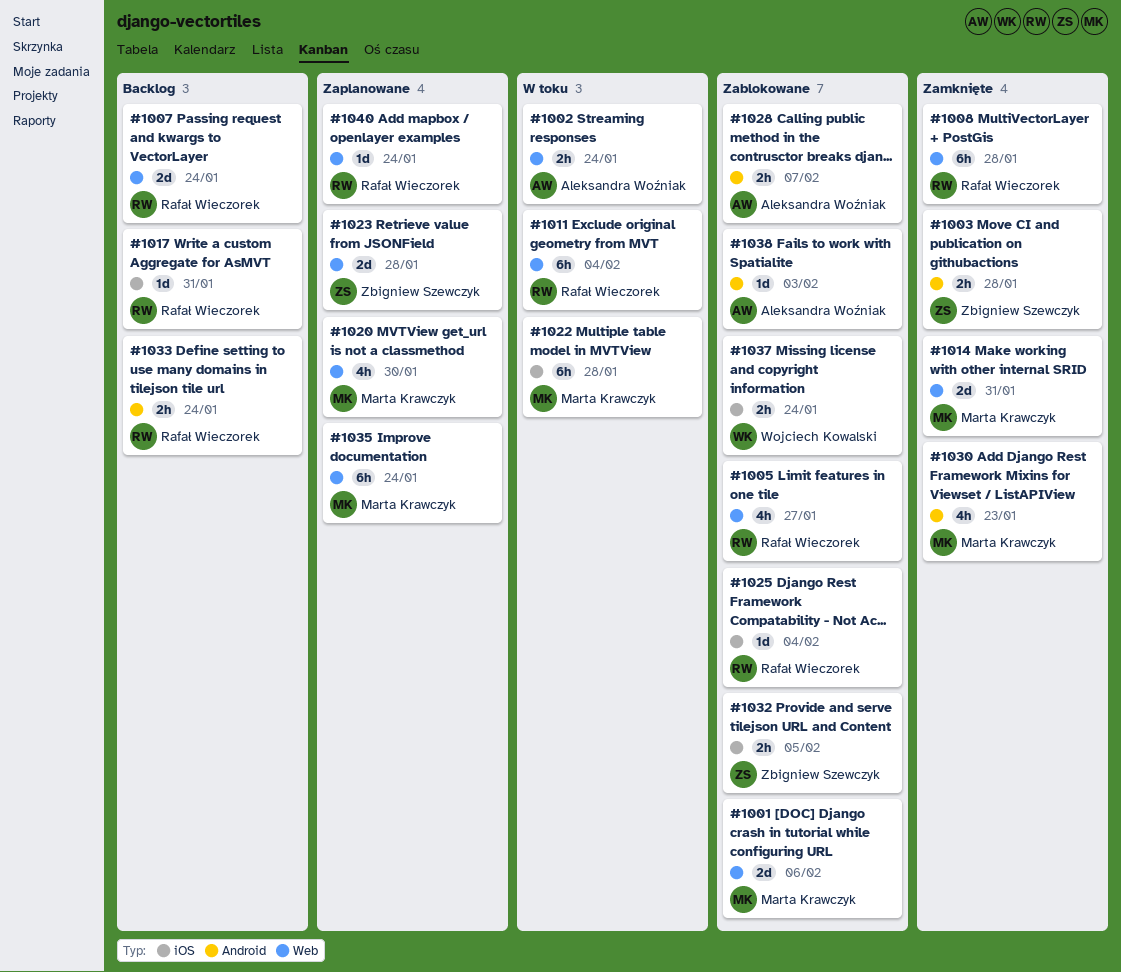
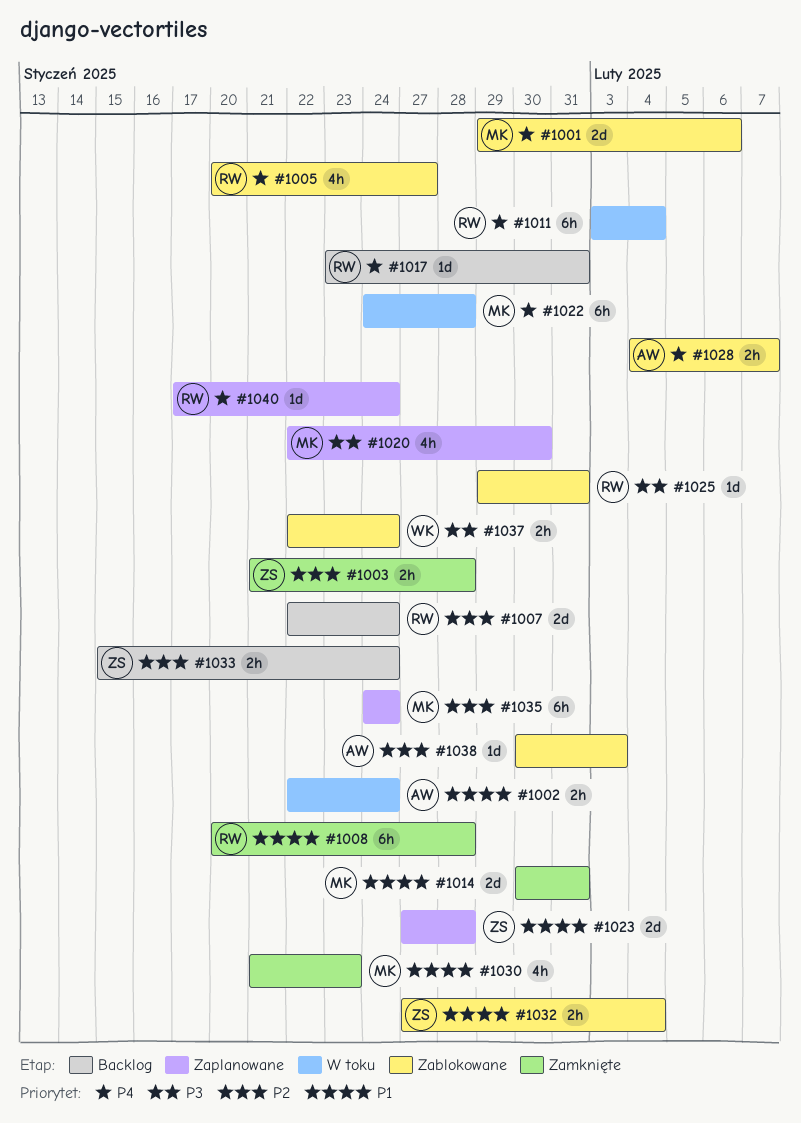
#1025, due: Feb 4 -> Jan 31
#1032, due: Feb 5 -> Feb 4
#1033, owner: Rafał Wieczorek -> Zbigniew Szewczyk

